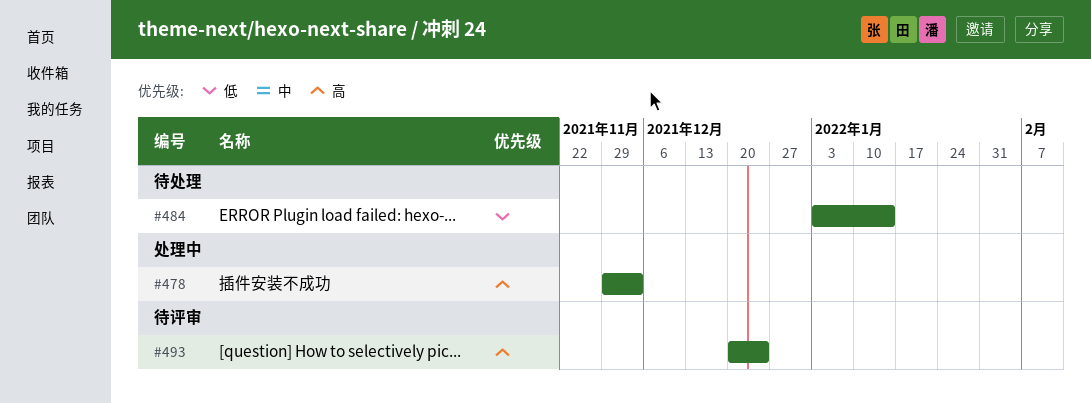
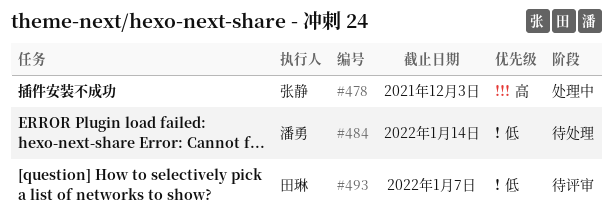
#493, priority: 高 -> 低
#493, due: Dec 24 -> Jan 7

